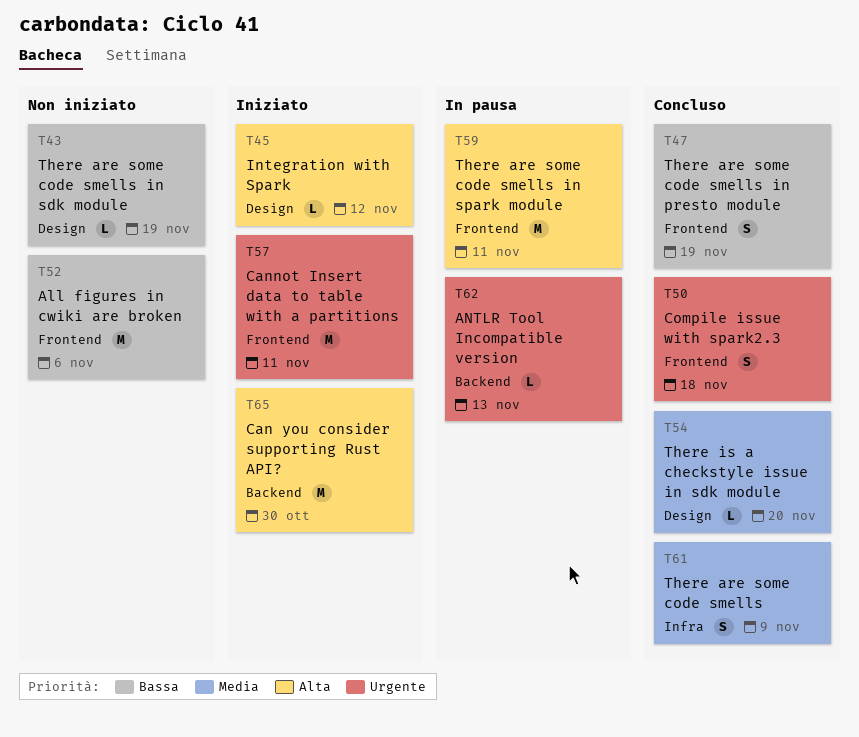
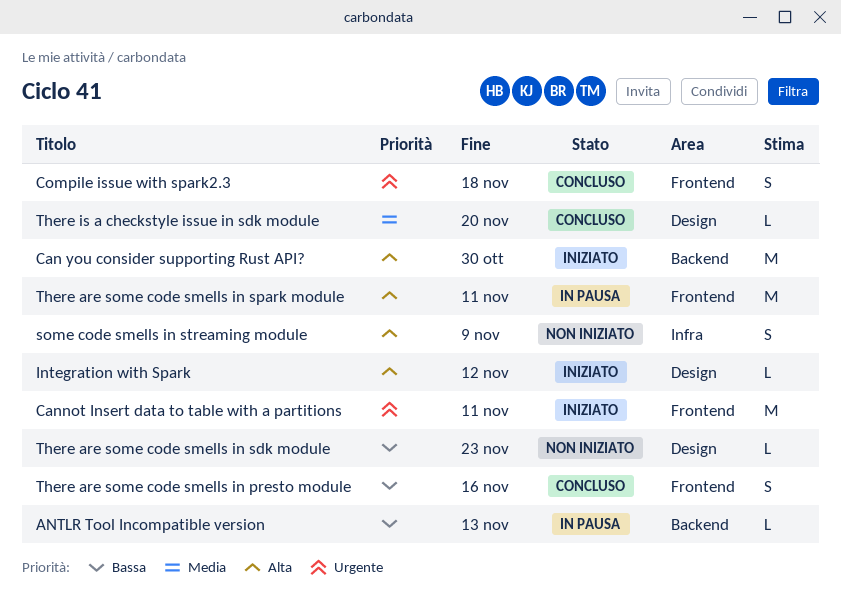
All figures in cwiki are broken: present -> none
ANTLR Tool Incompatible version, priority: Urgente -> Bassa
some code smells in streaming module: none -> present
There are some code smells: present -> none
There are some code smells in presto module, due: Nov 19 -> Nov 16
There are some code smells in sdk module, due: Nov 19 -> Nov 23

